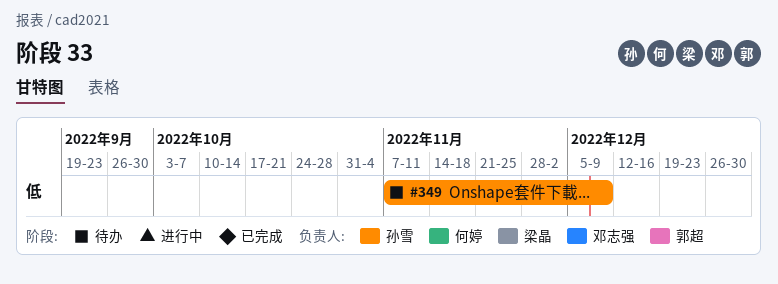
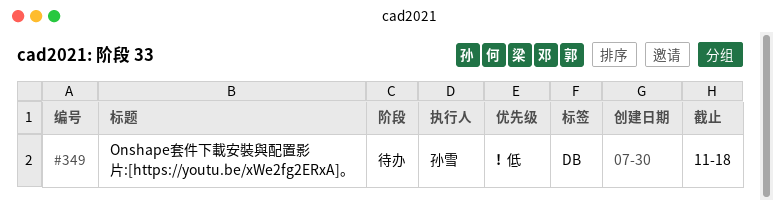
#349, due: Dec 9 -> Nov 18

